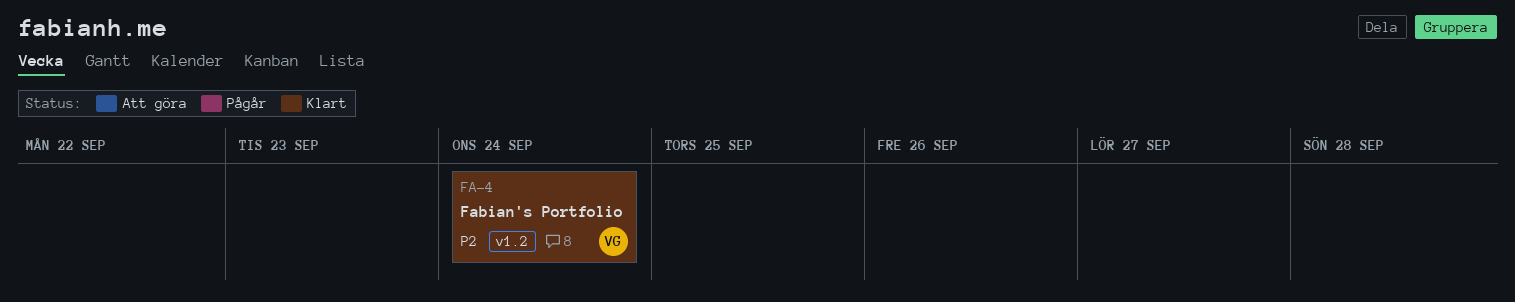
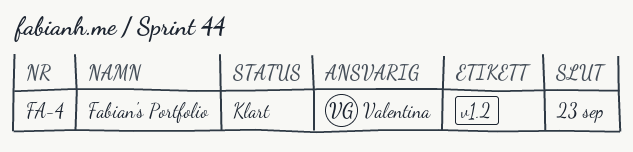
FA-4, due: Sep 24 -> Sep 23

